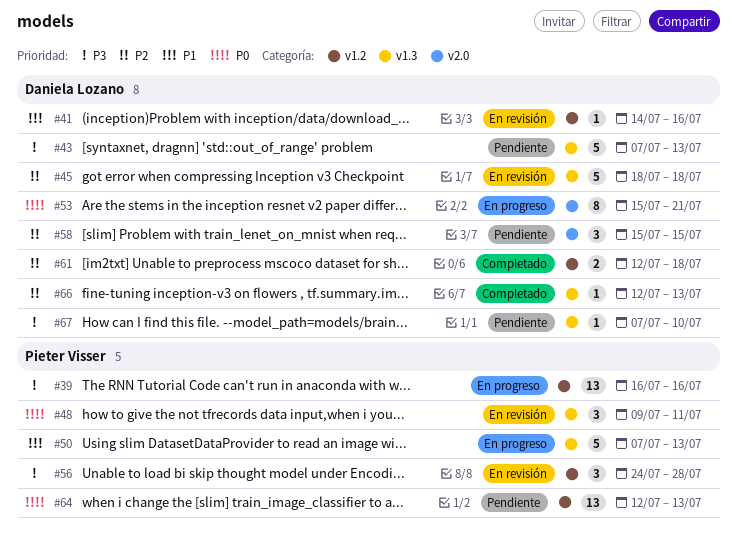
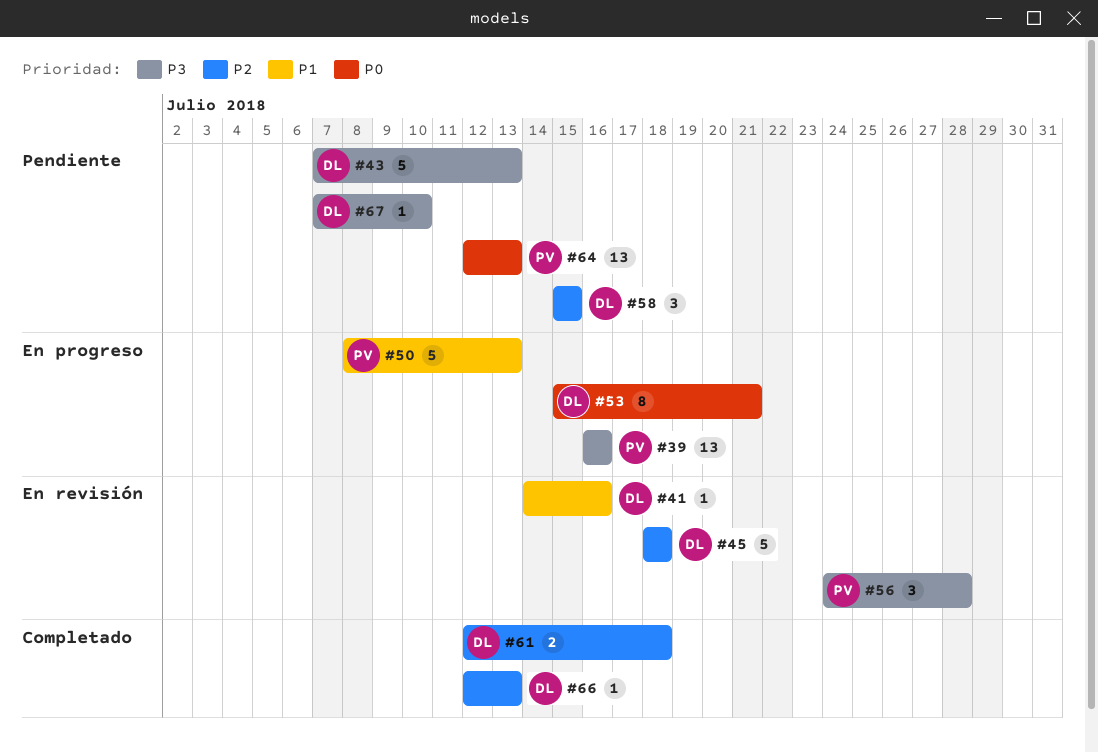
#48: present -> none
#50, start: Jul 7 -> Jul 8

